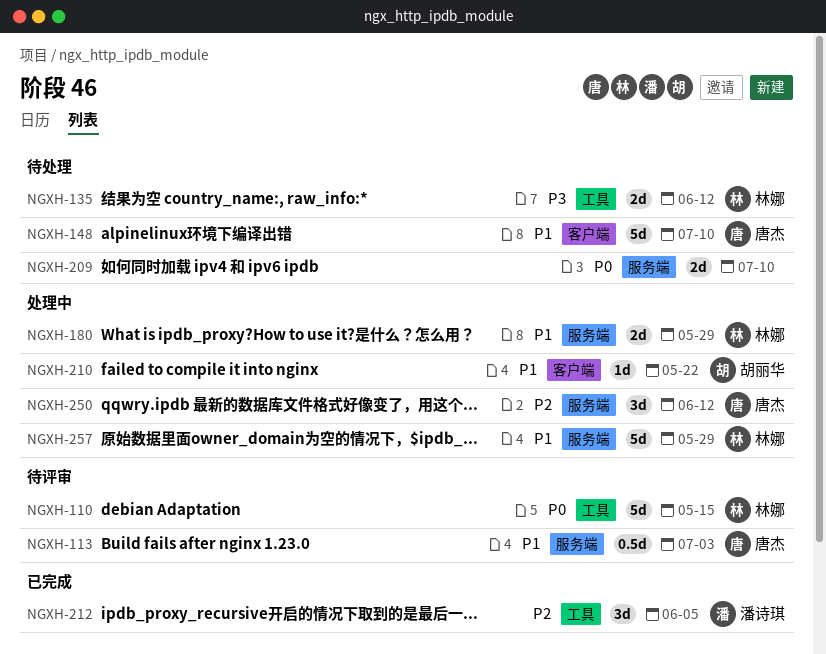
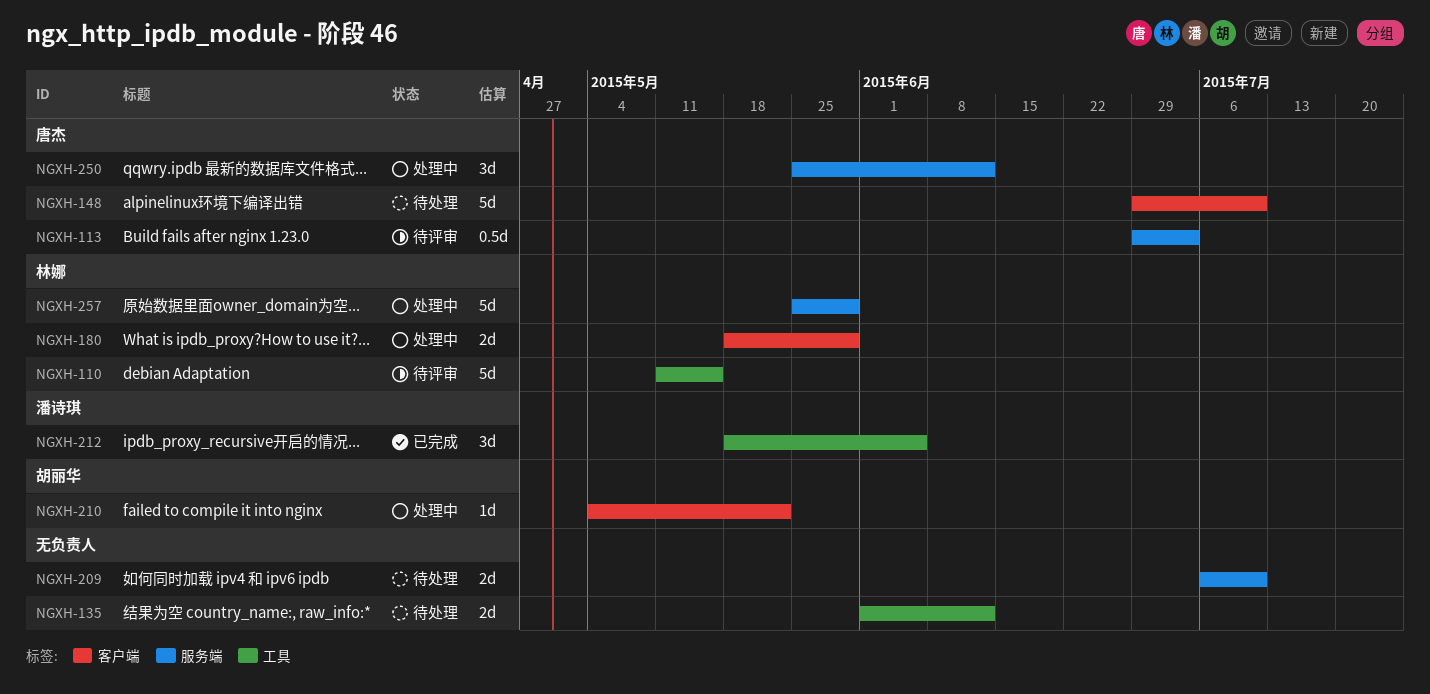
NGXH-135, owner: 林娜 -> none
NGXH-180, label: 服务端 -> 客户端

